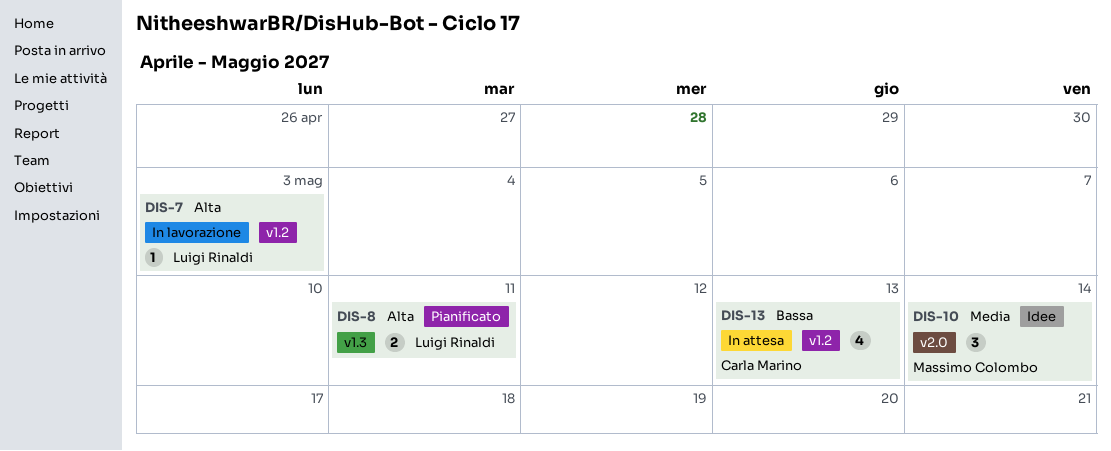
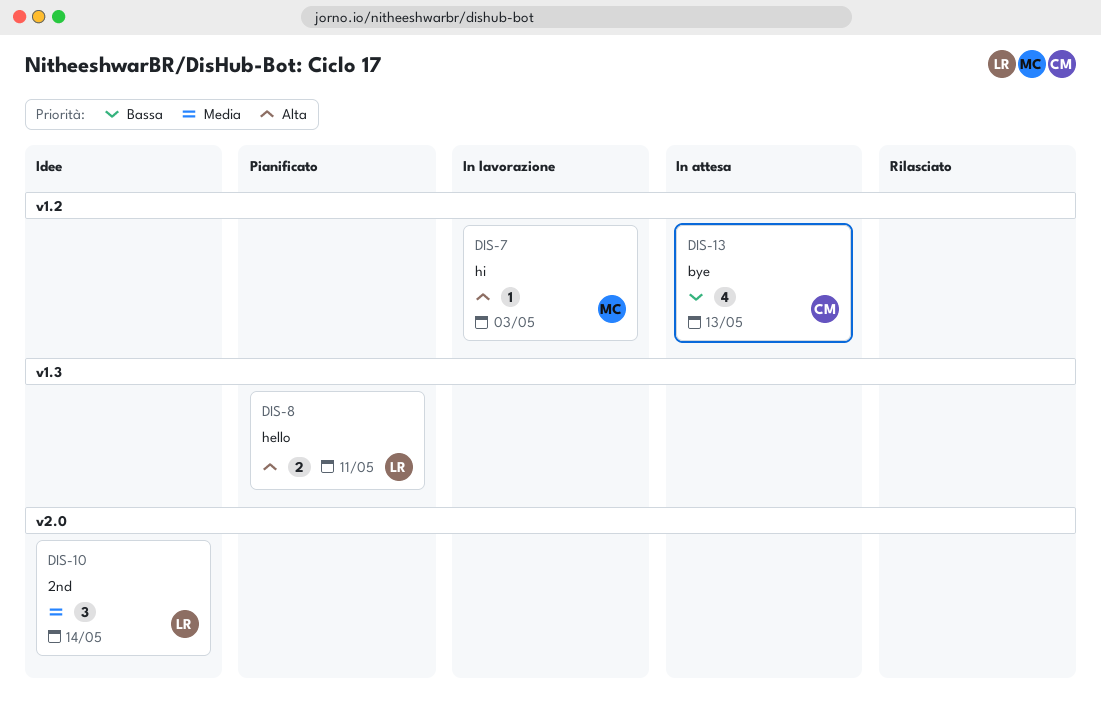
DIS-7, owner: Luigi Rinaldi -> Massimo Colombo
DIS-10, owner: Massimo Colombo -> Luigi Rinaldi

